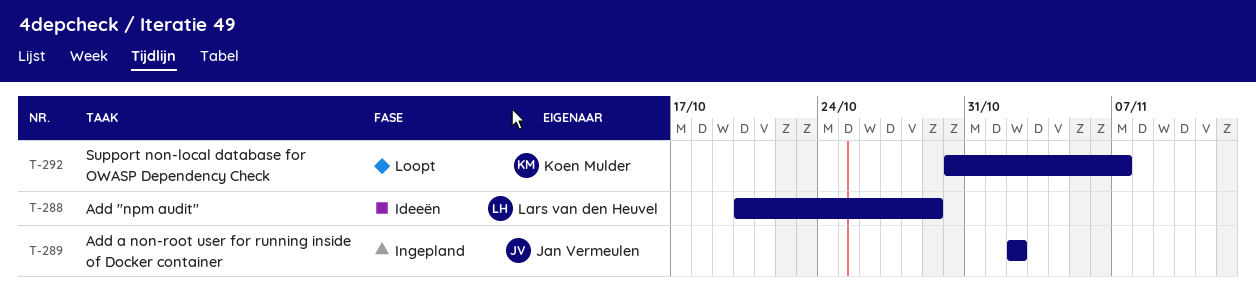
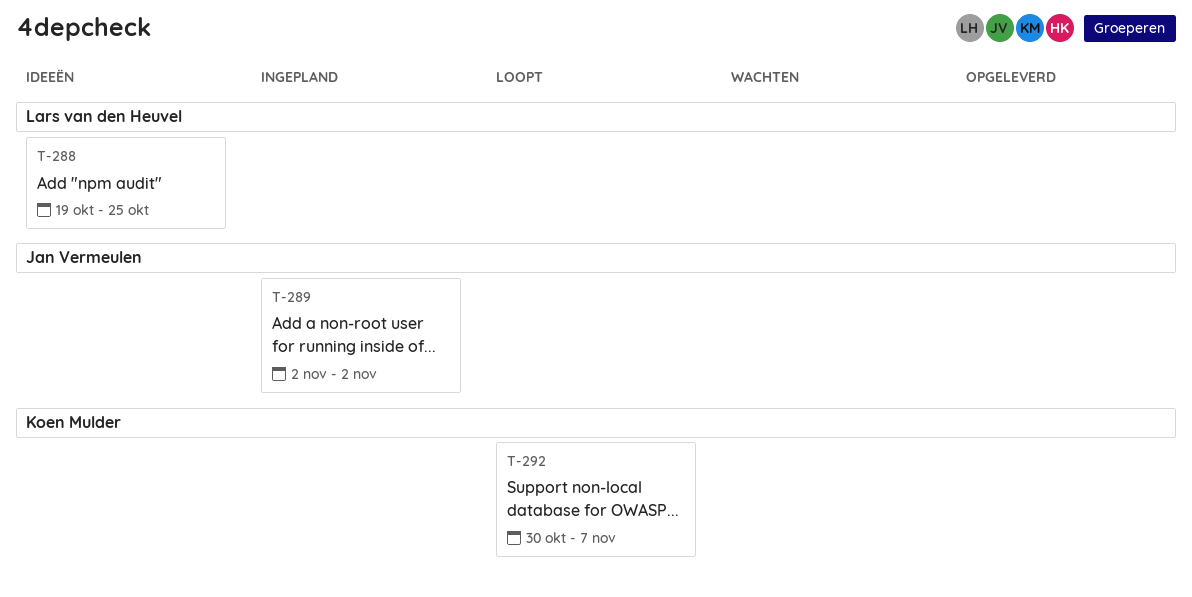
T-288, start: Oct 20 -> Oct 19
T-288, due: Oct 29 -> Oct 25

